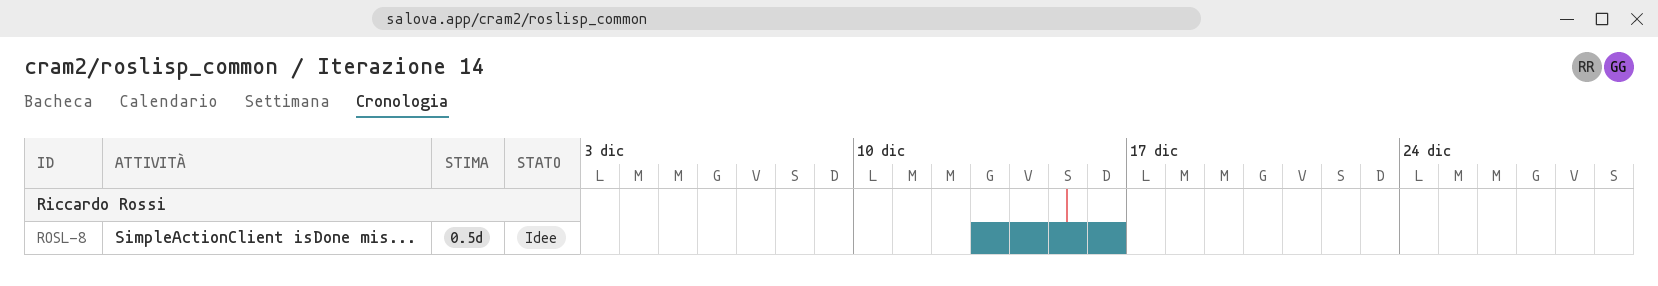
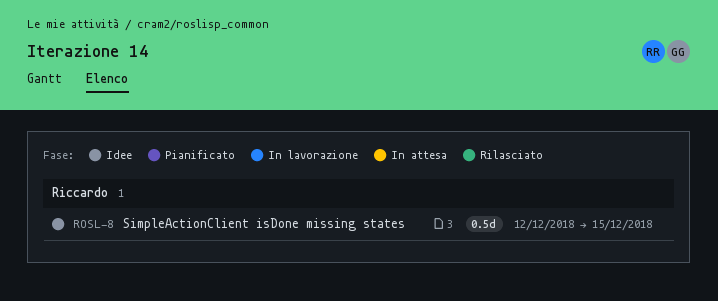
ROSL-8, start: Dec 13 -> Dec 12
ROSL-8, due: Dec 16 -> Dec 15

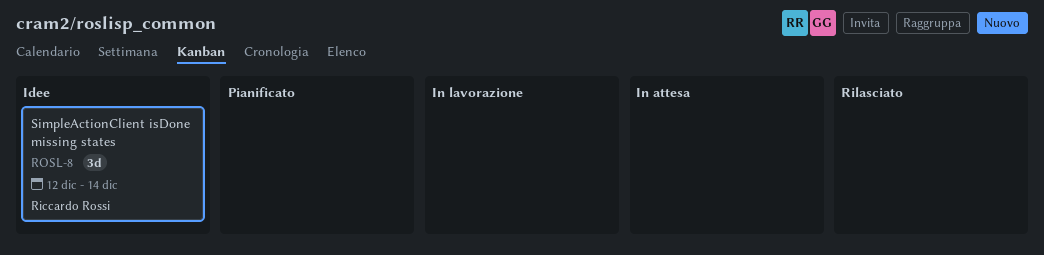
ROSL-8, estimate: 0.5d -> 3d
ROSL-8, due: Dec 15 -> Dec 14

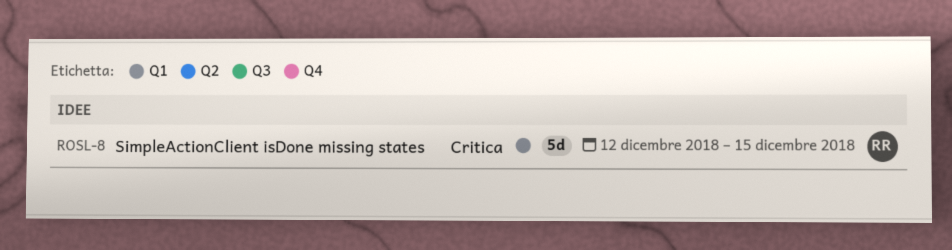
ROSL-8, estimate: 3d -> 5d
ROSL-8, due: Dec 14 -> Dec 15

